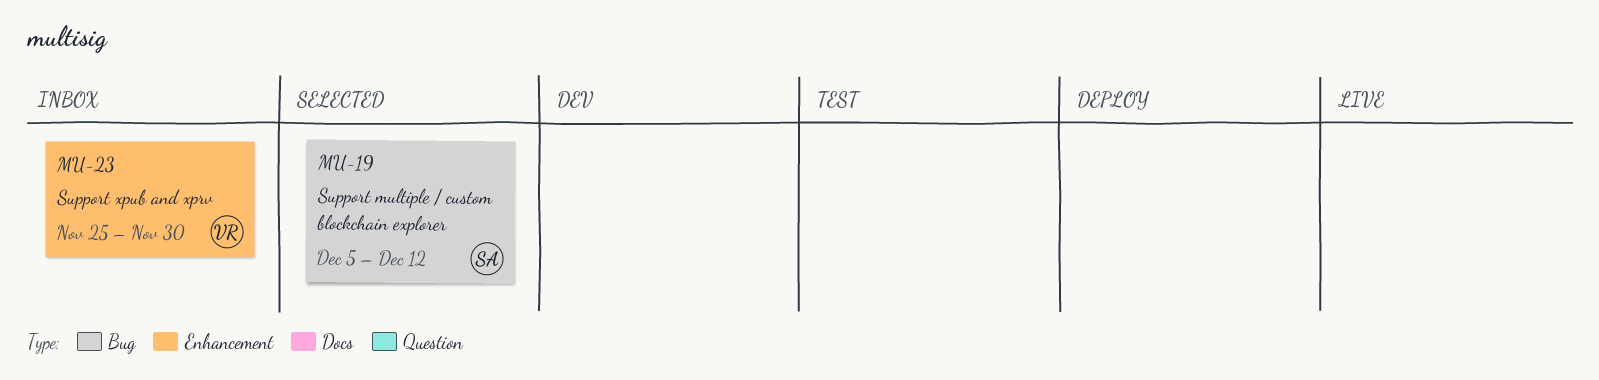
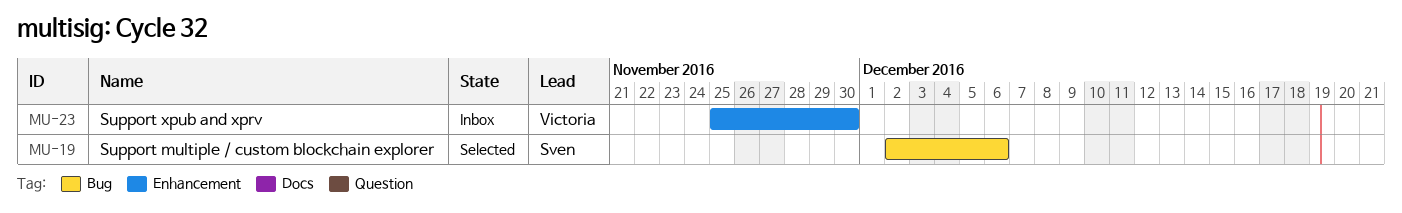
MU-19, start: Dec 5 -> Dec 2
MU-19, due: Dec 12 -> Dec 6

